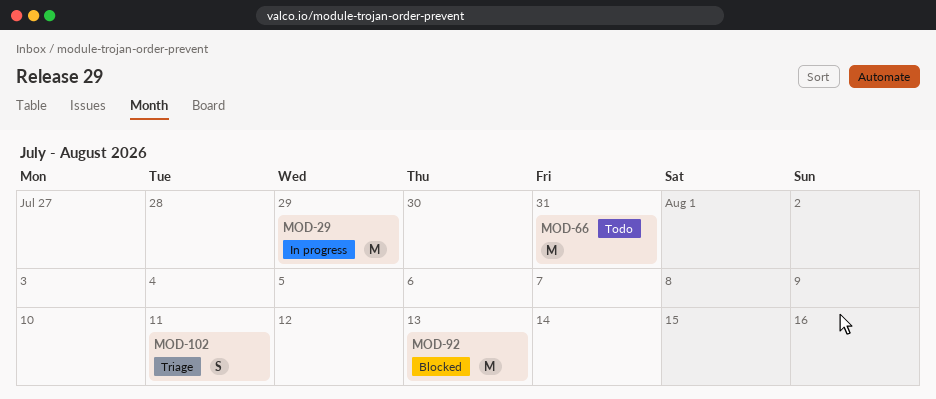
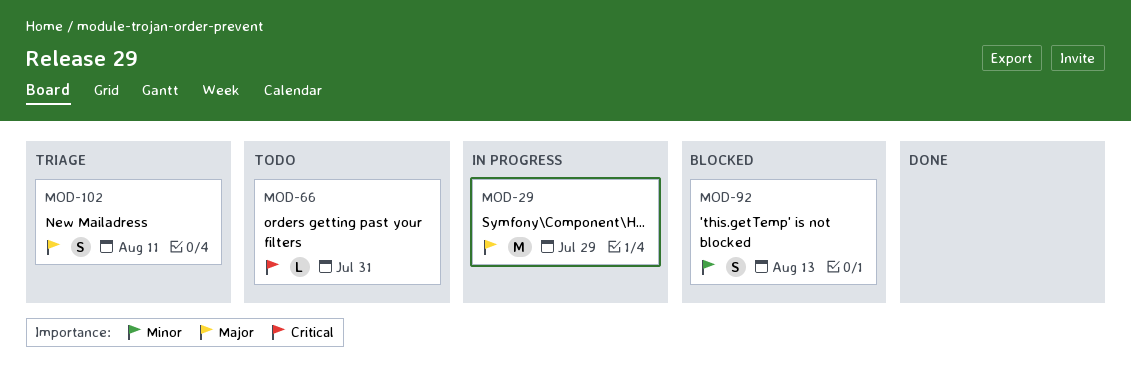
MOD-66, estimate: M -> L
MOD-92, estimate: M -> S

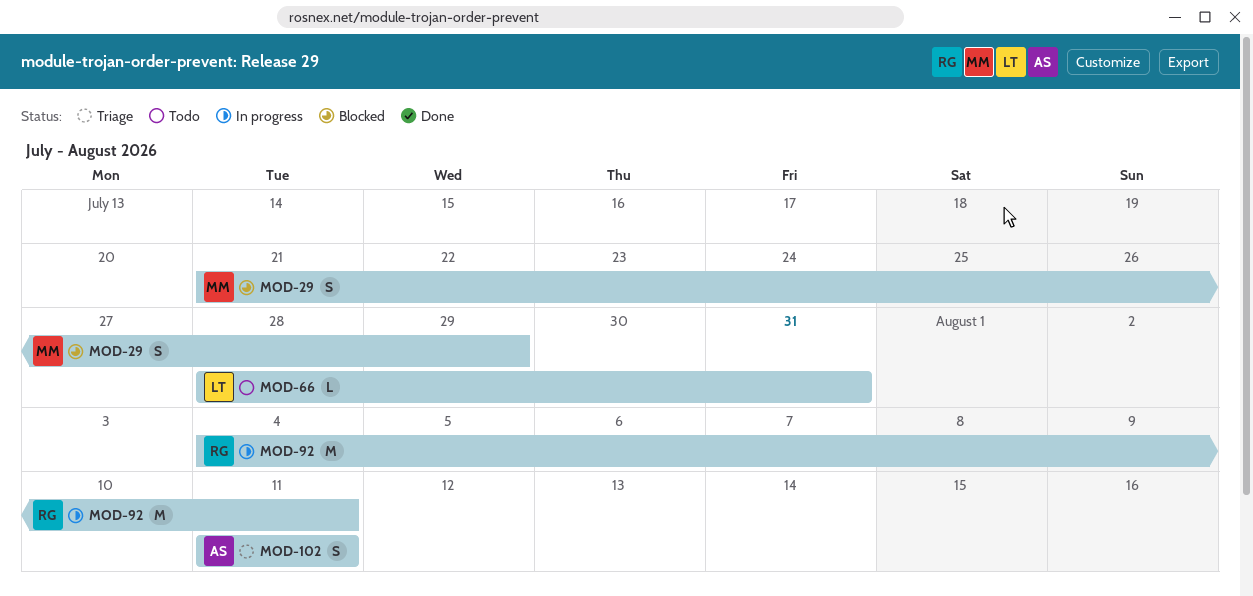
MOD-29, status: In progress -> Blocked
MOD-29, estimate: M -> S
MOD-92, status: Blocked -> In progress
MOD-92, estimate: S -> M
MOD-92, due: Aug 13 -> Aug 11

